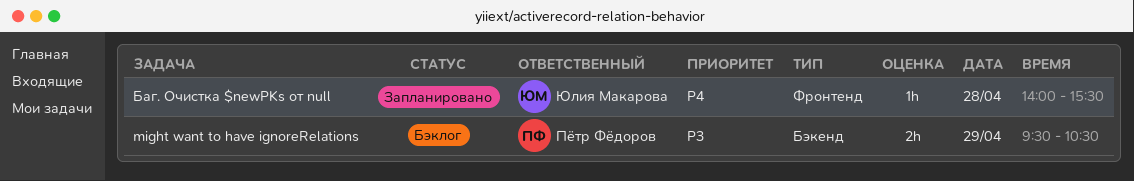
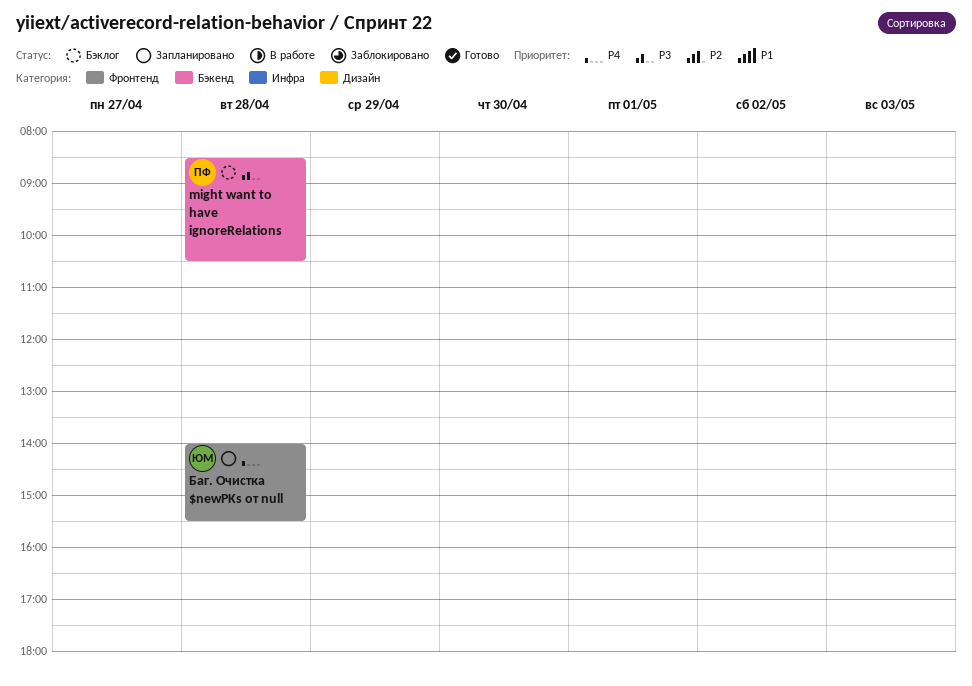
might want to have ignoreRelations, day: Apr 29 -> Apr 28
might want to have ignoreRelations, begins: 09:30 -> 08:30

